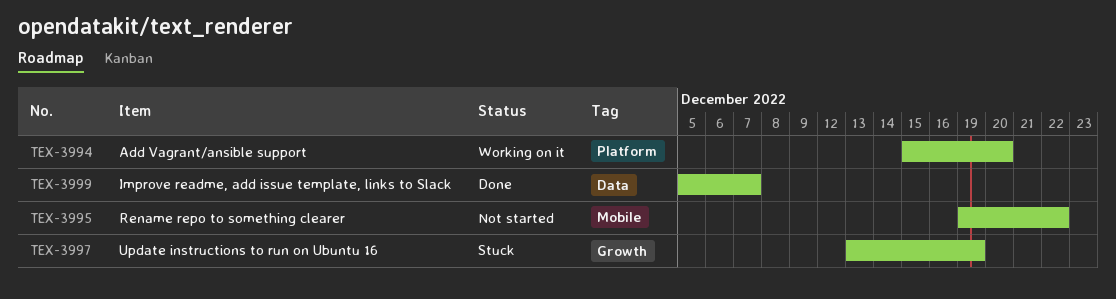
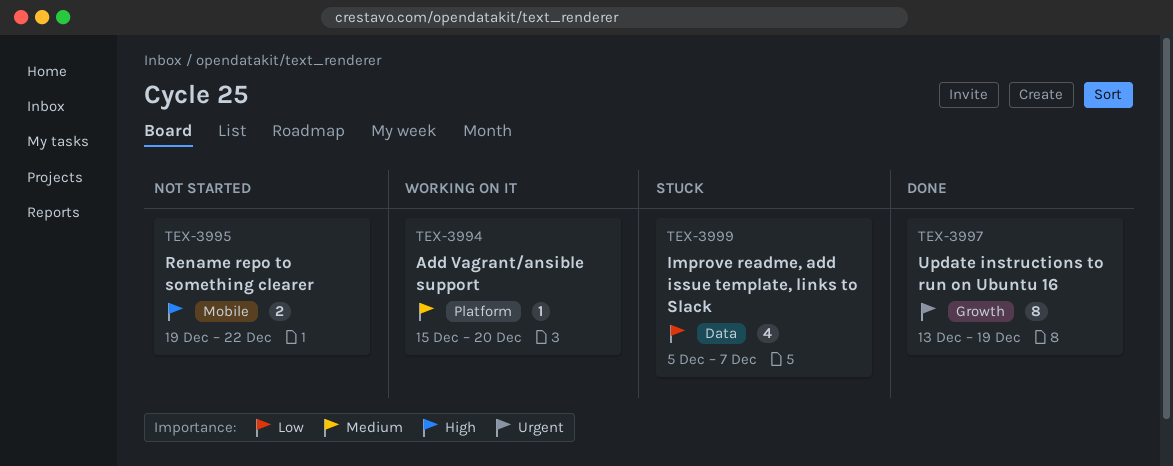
TEX-3997, status: Stuck -> Done
TEX-3999, status: Done -> Stuck

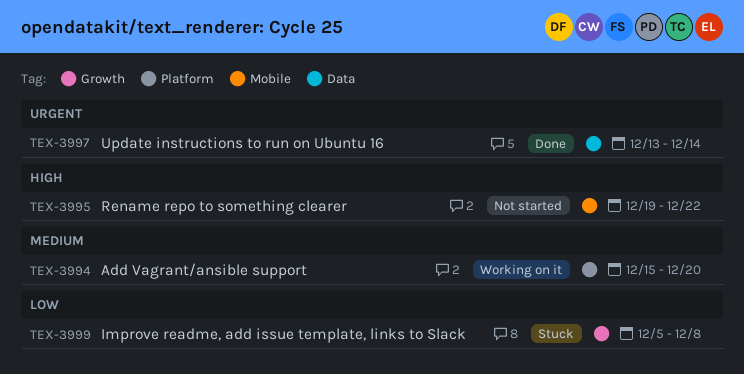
TEX-3997, label: Growth -> Data
TEX-3997, due: Dec 19 -> Dec 14
TEX-3999, label: Data -> Growth
TEX-3999, due: Dec 7 -> Dec 8

